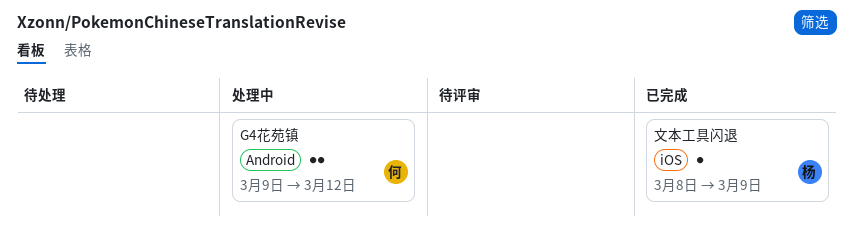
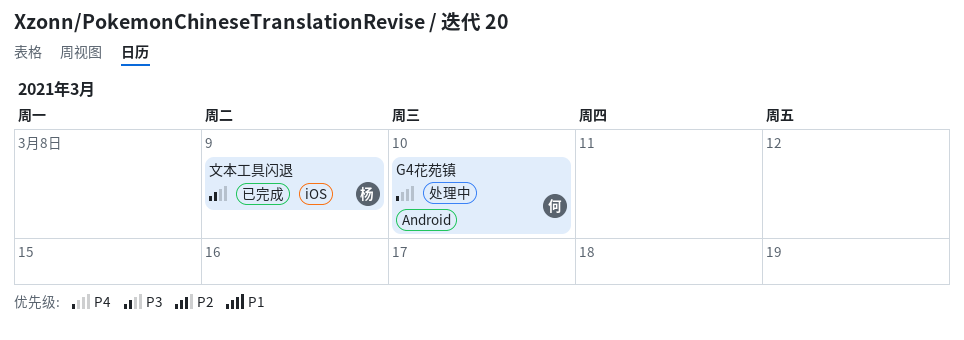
G4花苑镇, due: Mar 12 -> Mar 10

